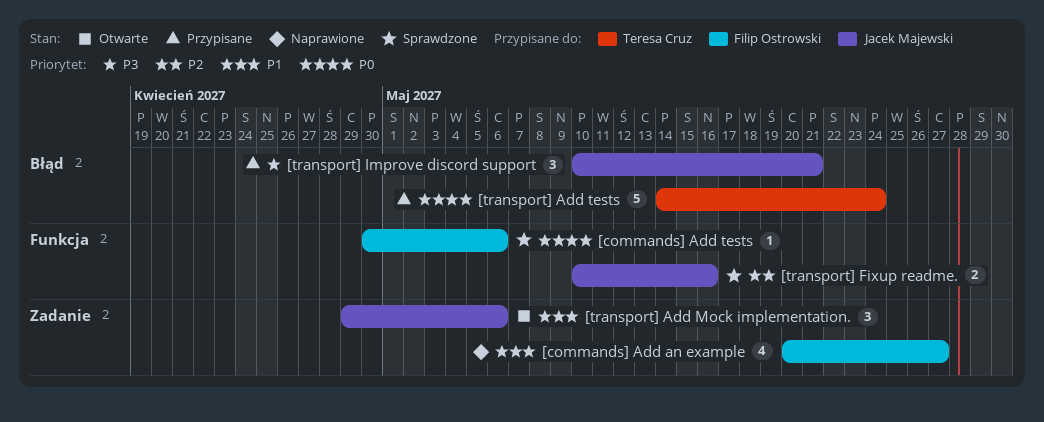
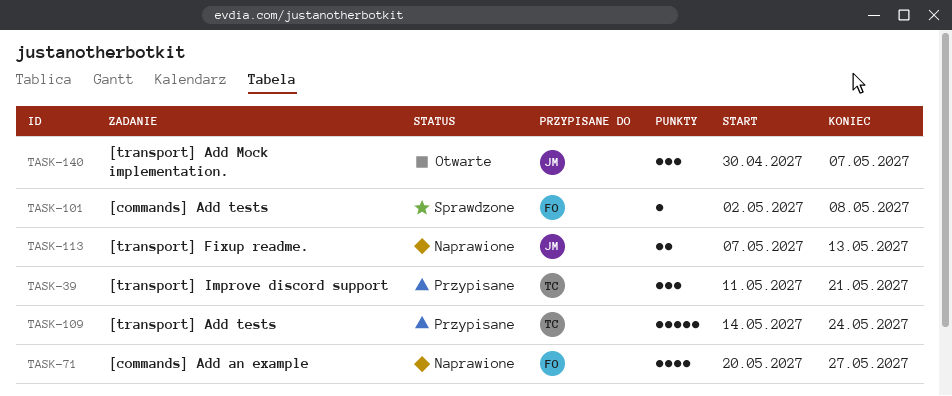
[commands] Add tests, start: Apr 30 -> May 2
[commands] Add tests, due: May 6 -> May 8
[transport] Add Mock implementation., start: Apr 29 -> Apr 30
[transport] Add Mock implementation., due: May 6 -> May 7
[transport] Fixup readme., status: Sprawdzone -> Naprawione
[transport] Fixup readme., start: May 10 -> May 7
[transport] Fixup readme., due: May 16 -> May 13
[transport] Improve discord support, owner: Jacek Majewski -> Teresa Cruz
[transport] Improve discord support, start: May 10 -> May 11

